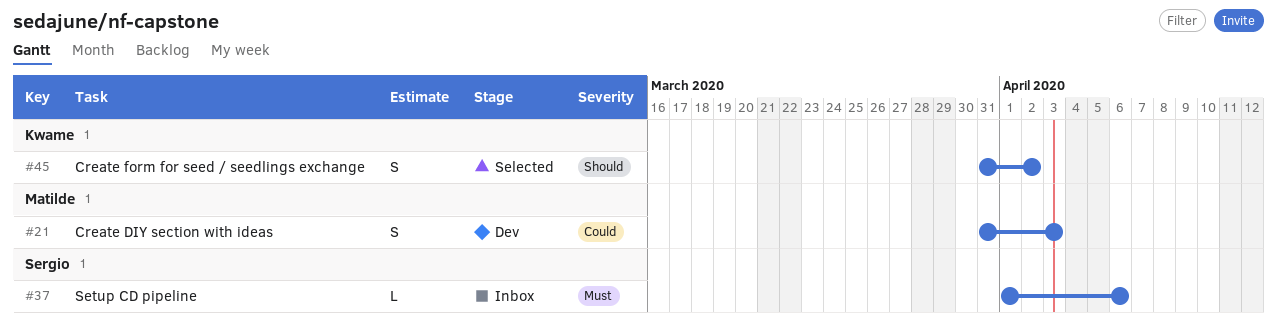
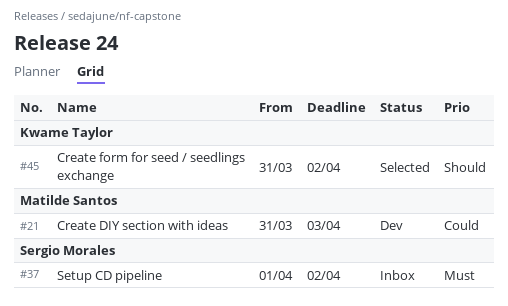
#37, due: Apr 6 -> Apr 2

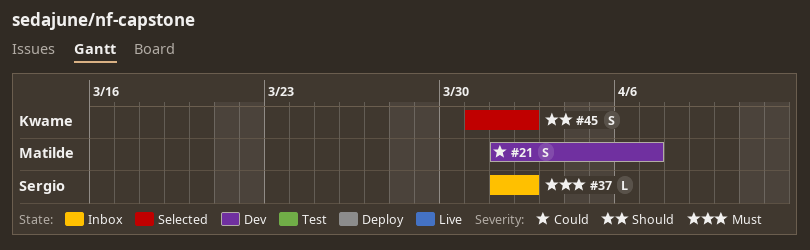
#21, start: Mar 31 -> Apr 1
#21, due: Apr 3 -> Apr 7

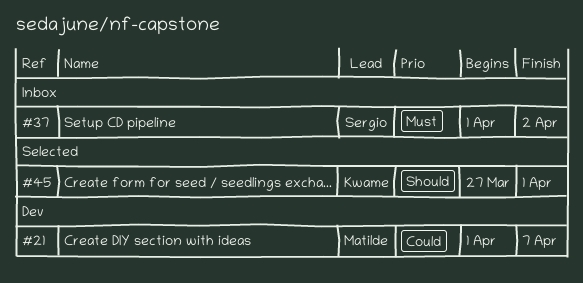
#45, start: Mar 31 -> Mar 27
#45, due: Apr 2 -> Apr 1

